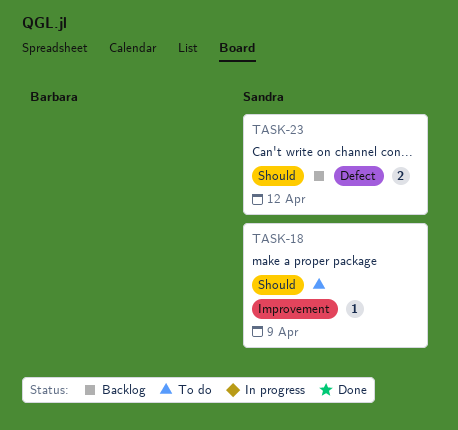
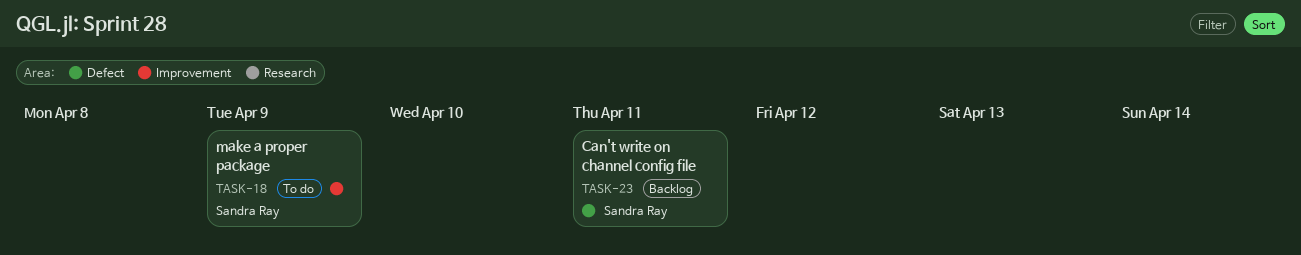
TASK-23, due: Apr 12 -> Apr 11

